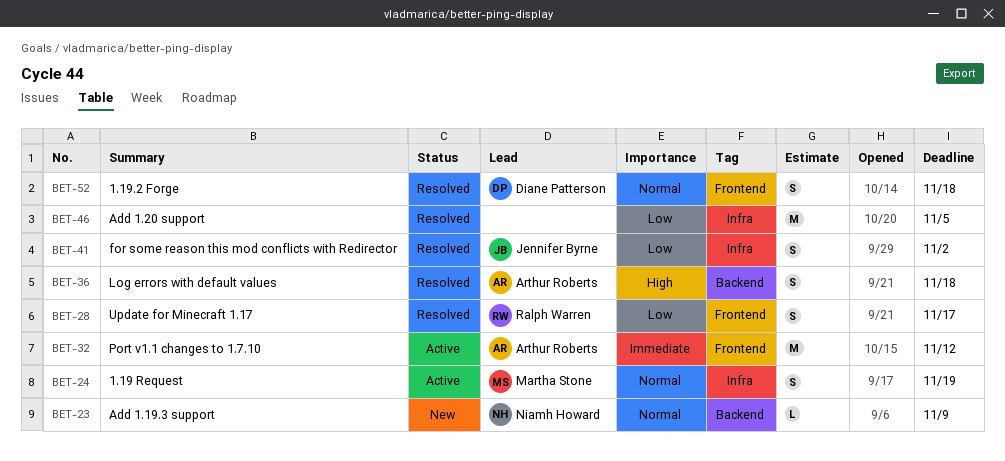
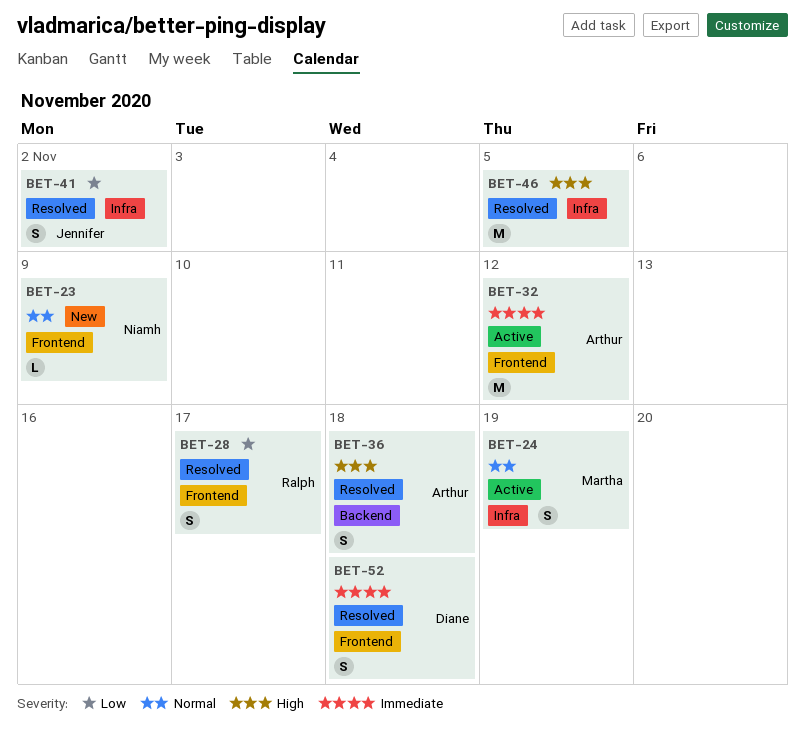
BET-23, label: Backend -> Frontend
BET-46, priority: Low -> High
BET-52, priority: Normal -> Immediate

